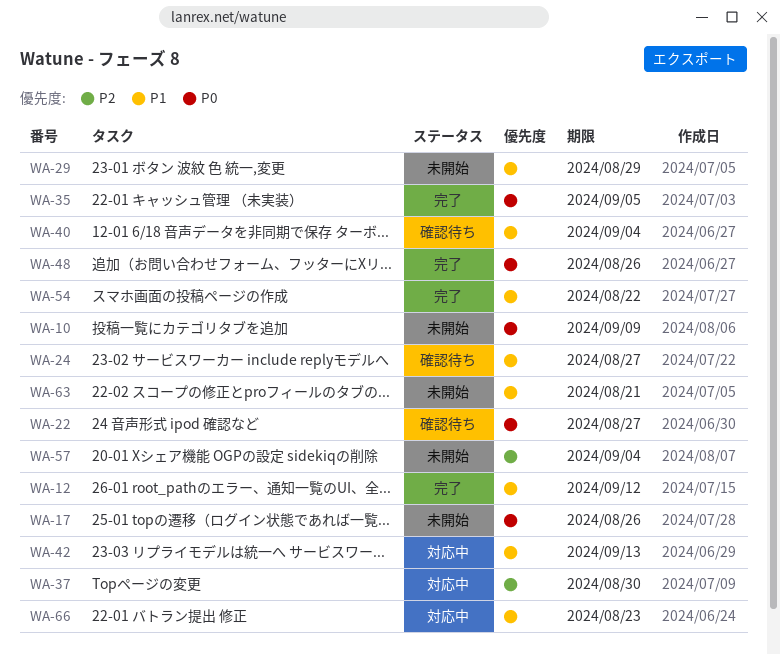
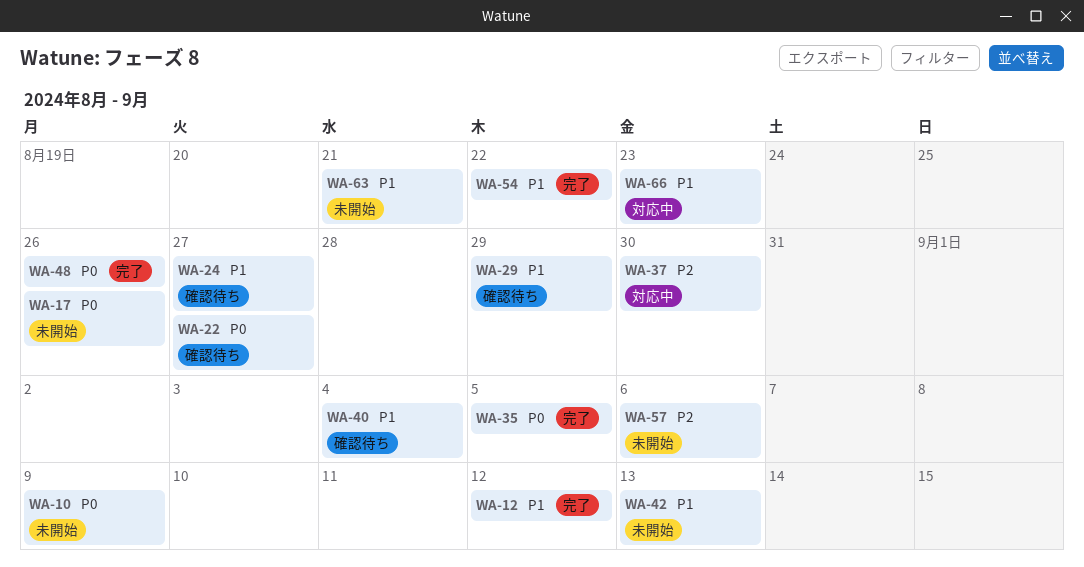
WA-29, status: 未開始 -> 確認待ち
WA-42, status: 対応中 -> 未開始
WA-57, due: Sep 4 -> Sep 6

